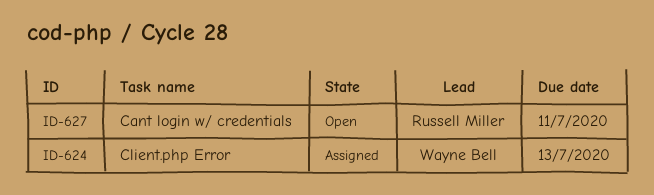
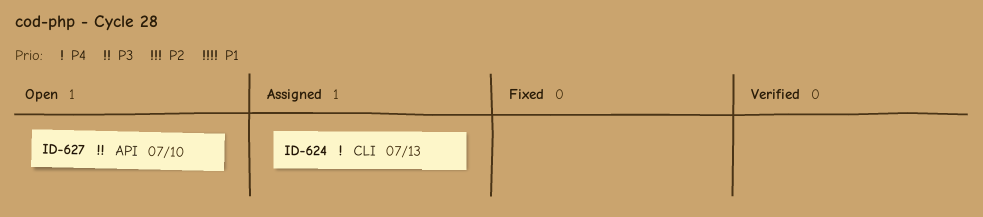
ID-627, due: Jul 11 -> Jul 10

